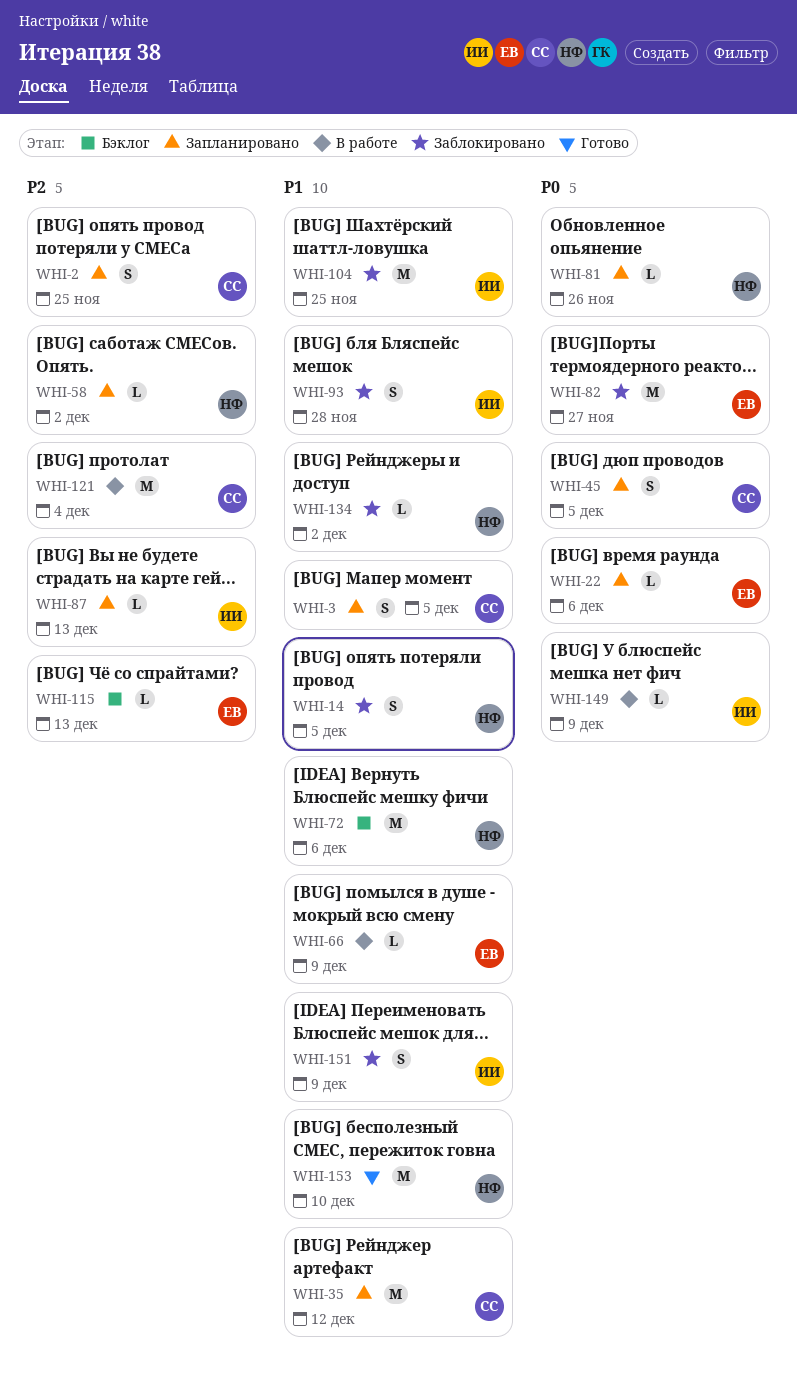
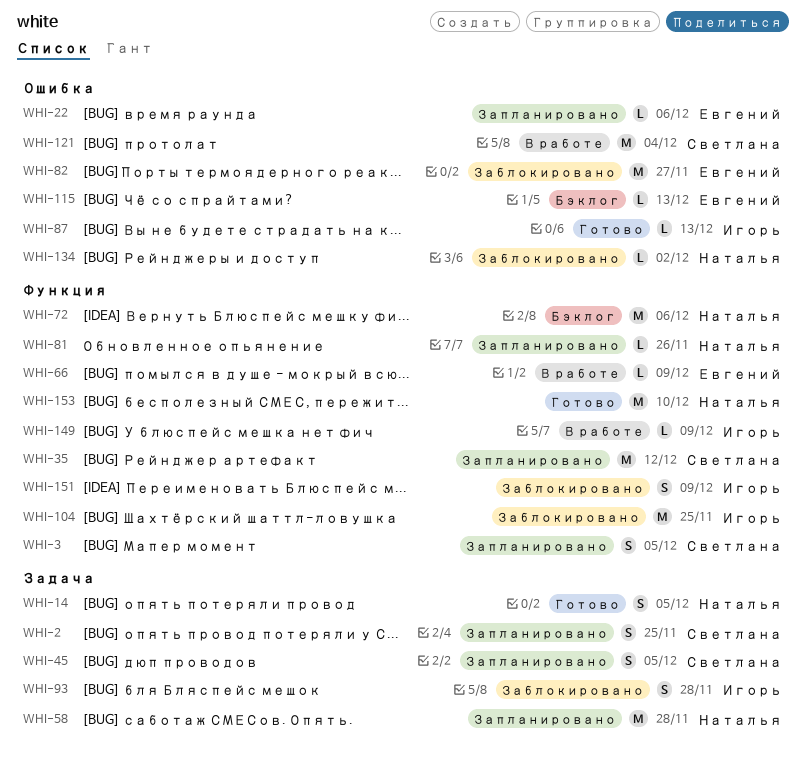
WHI-14, status: Заблокировано -> Готово
WHI-58, estimate: L -> M
WHI-58, due: Dec 2 -> Nov 28
WHI-87, status: Запланировано -> Готово

